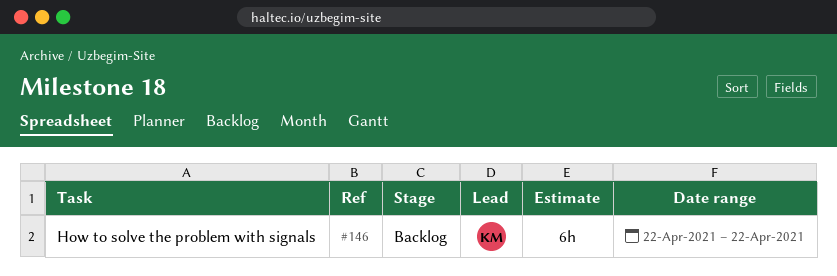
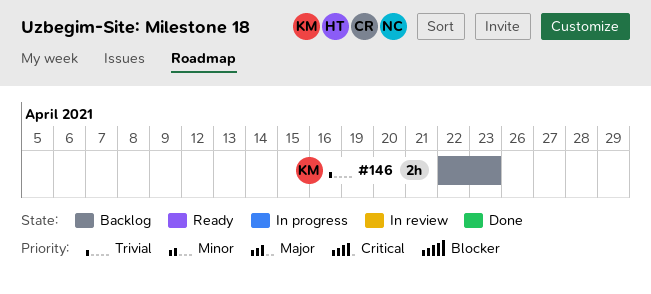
#146, estimate: 6h -> 2h
#146, due: Apr 22 -> Apr 23

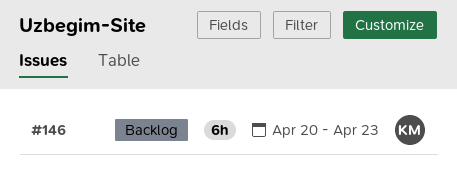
#146, estimate: 2h -> 6h
#146, start: Apr 22 -> Apr 20

